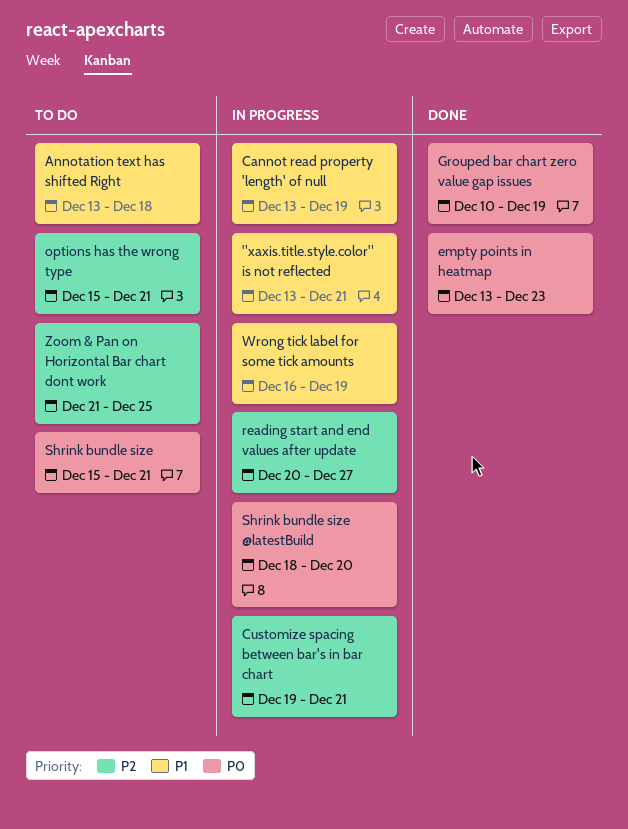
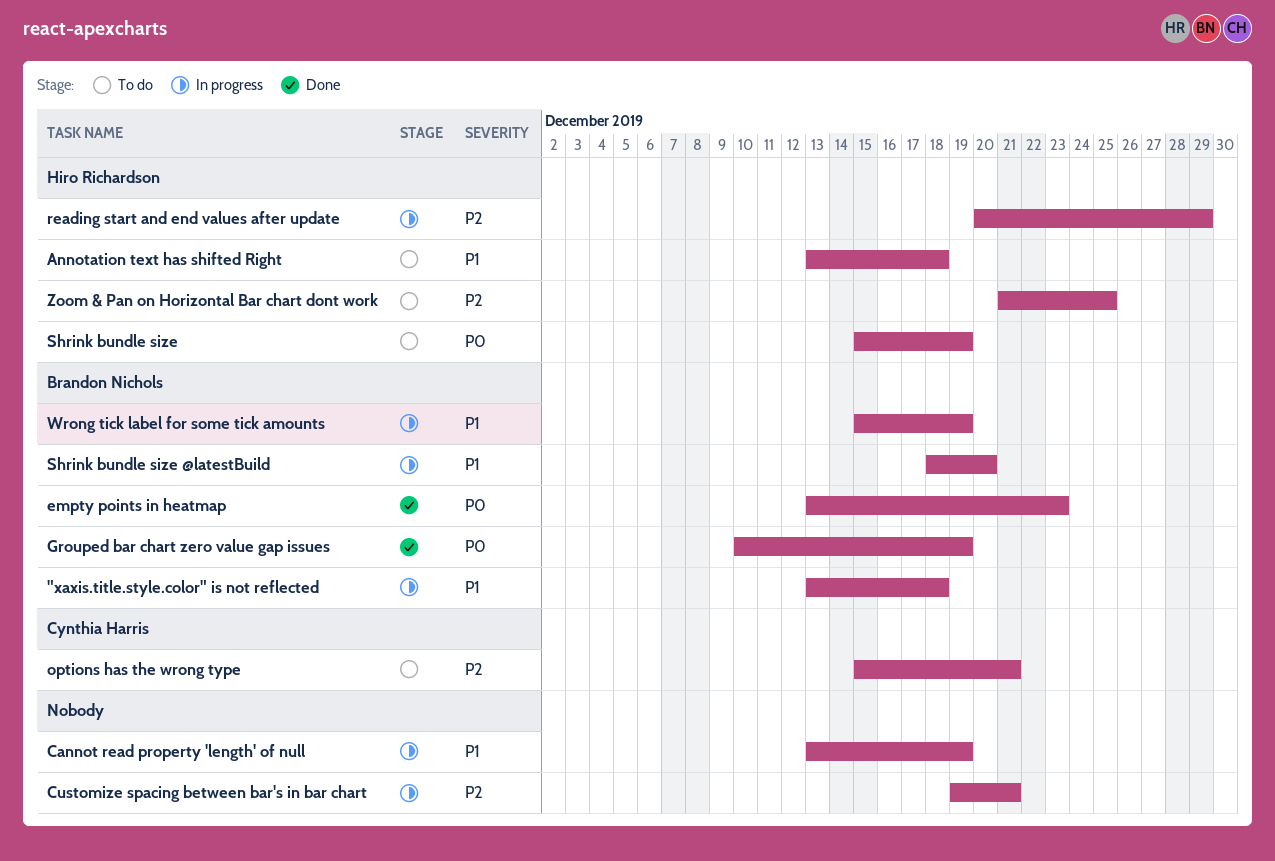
"xaxis.title.style.color" is not reflected, due: Dec 21 -> Dec 18
reading start and end values after update, due: Dec 27 -> Dec 29
Shrink bundle size, due: Dec 21 -> Dec 19
Shrink bundle size @latestBuild, priority: P0 -> P1
Wrong tick label for some tick amounts, start: Dec 16 -> Dec 15

